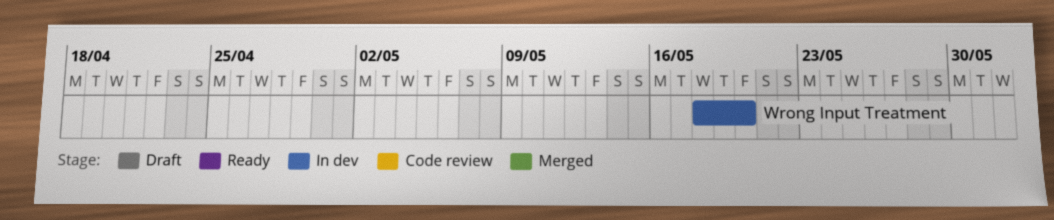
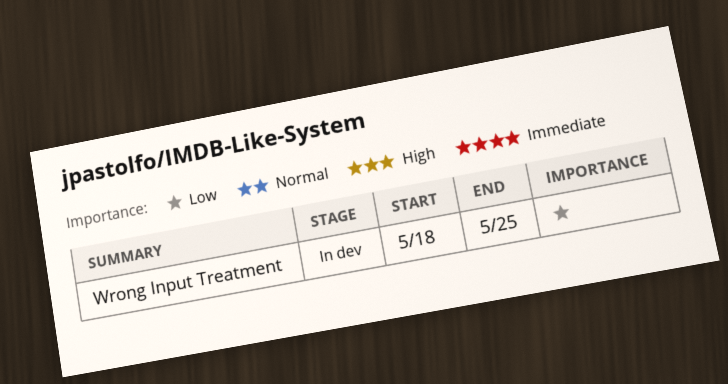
Wrong Input Treatment, due: May 20 -> May 25

